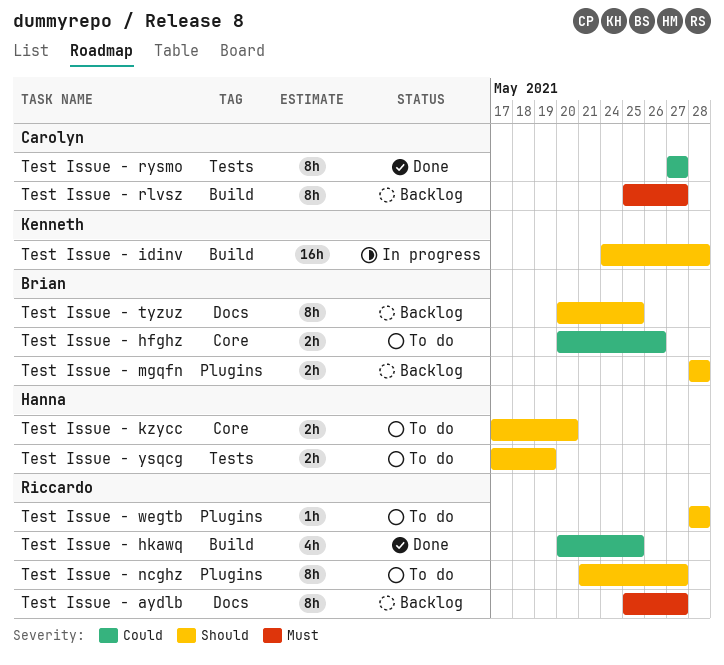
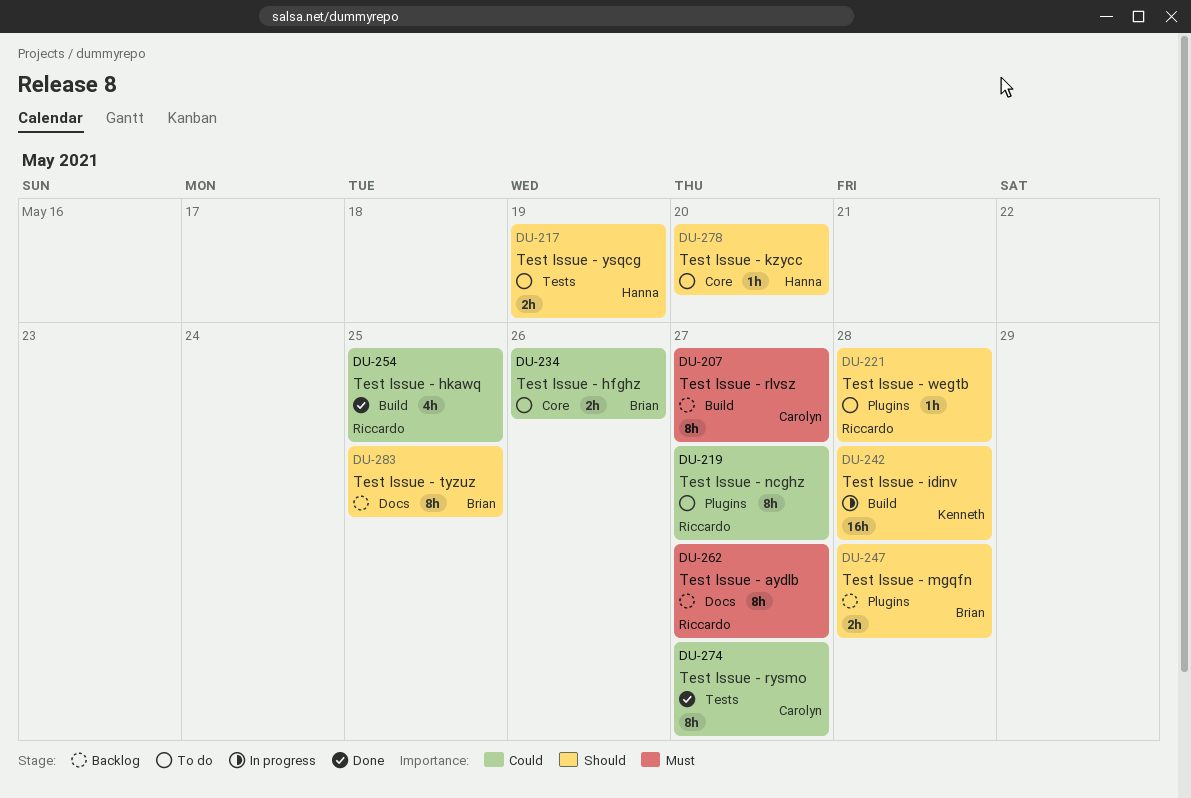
Test Issue - kzycc, estimate: 2h -> 1h
Test Issue - ncghz, priority: Should -> Could

